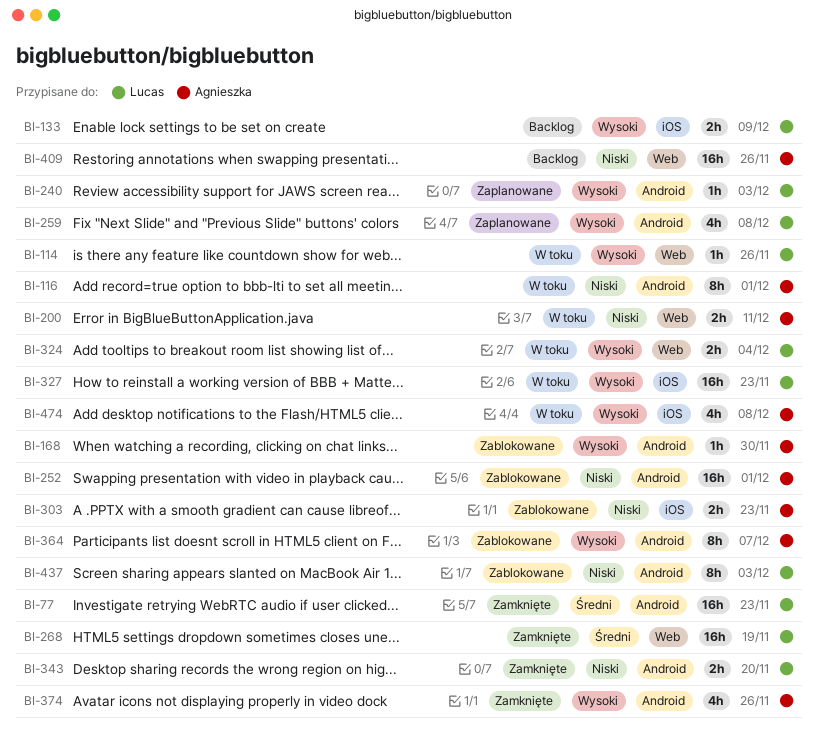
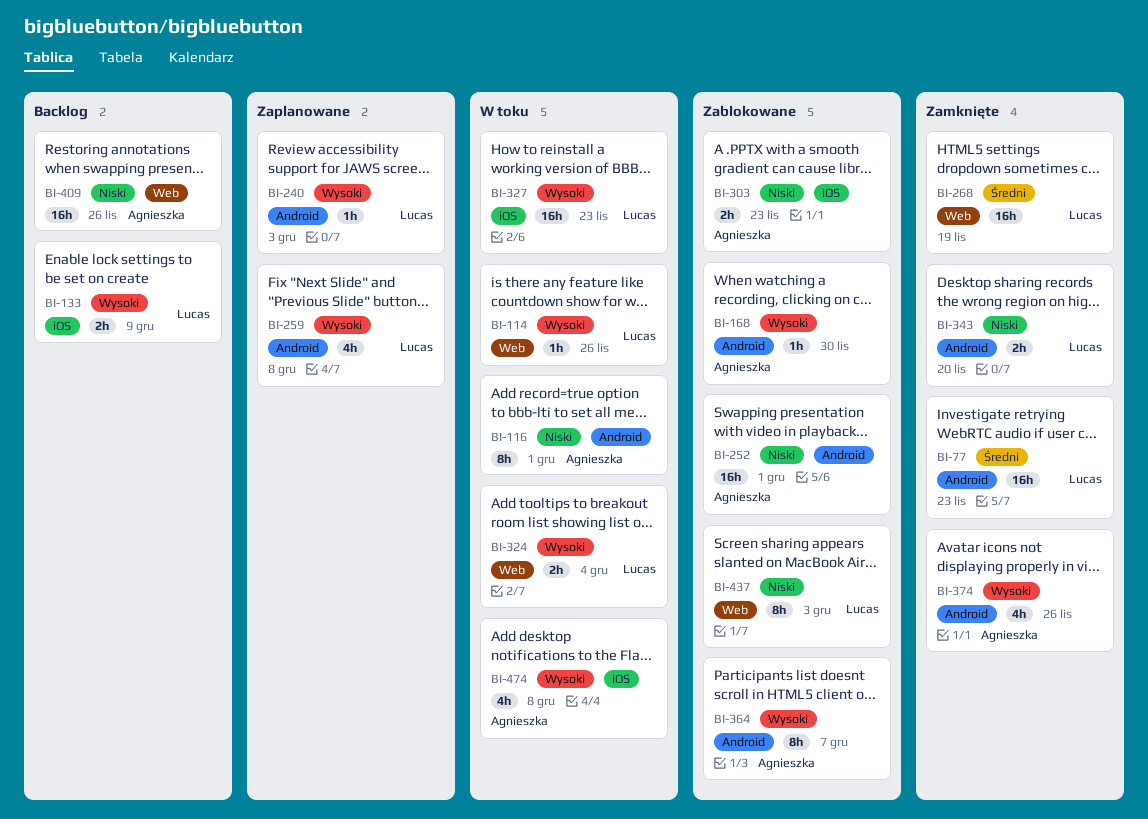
BI-200: present -> none
BI-437, label: Android -> Web

